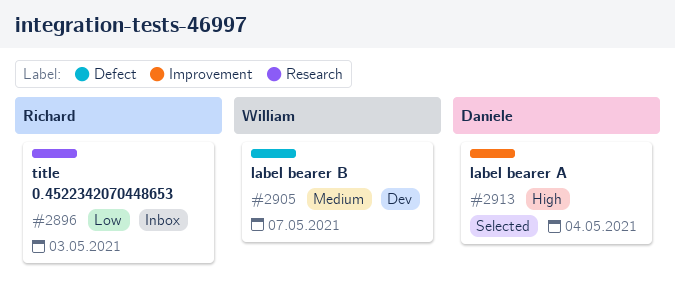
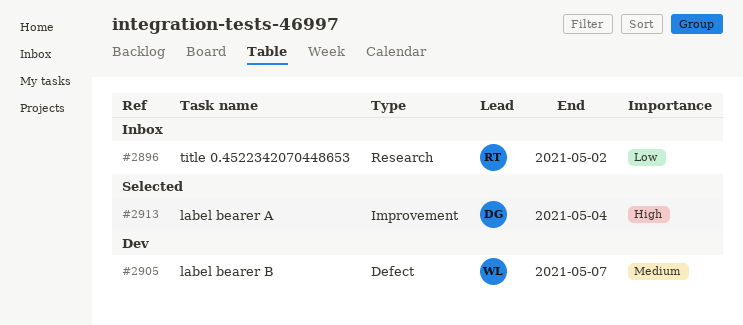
#2896, due: May 3 -> May 2

